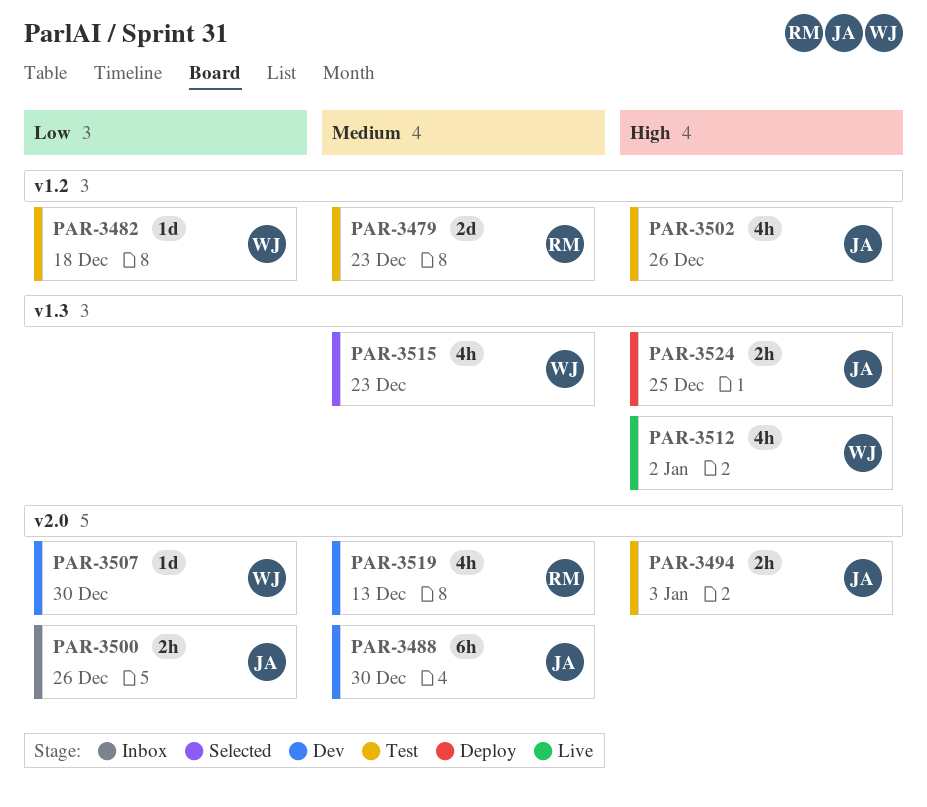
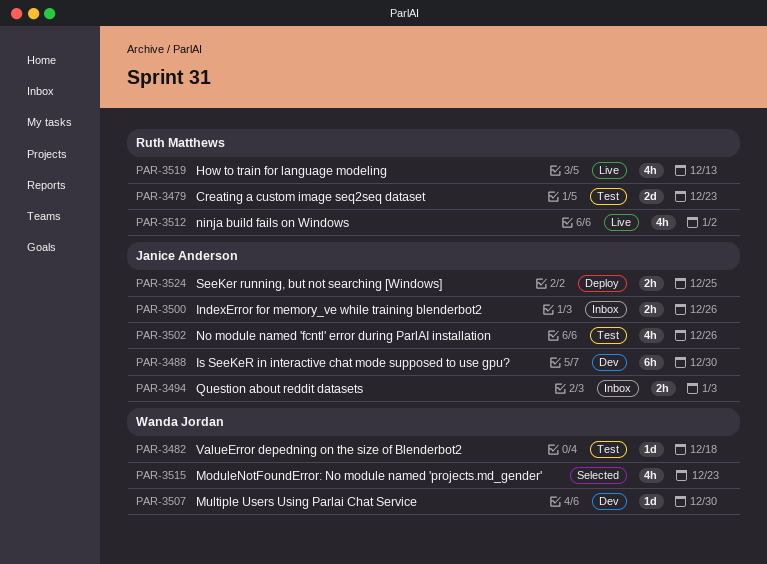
PAR-3494, status: Test -> Inbox
PAR-3512, owner: Wanda Jordan -> Ruth Matthews
PAR-3519, status: Dev -> Live

